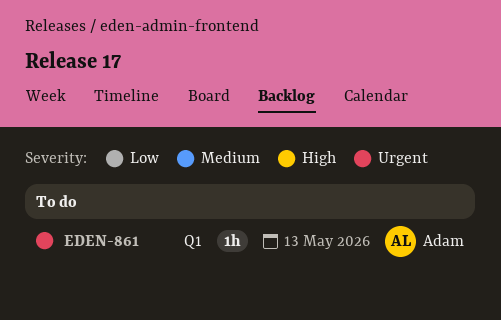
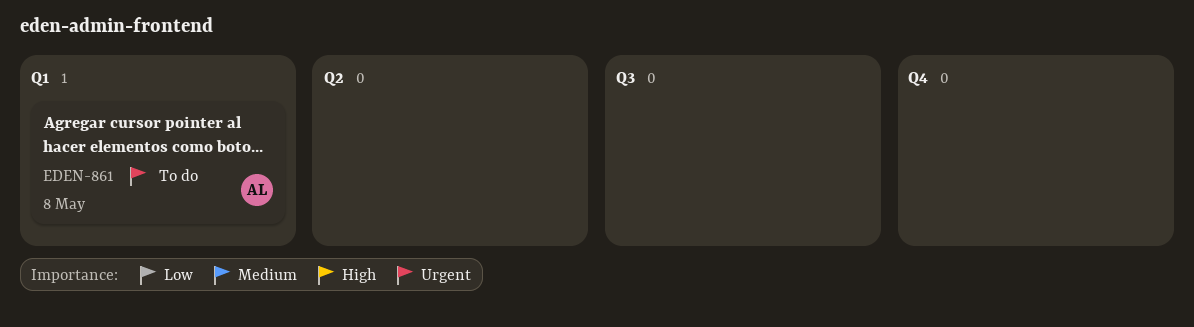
EDEN-861, due: May 13 -> May 8

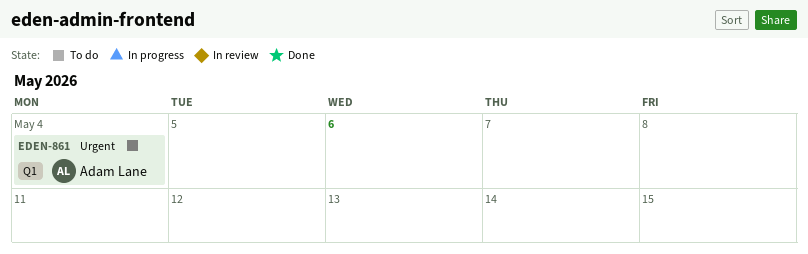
EDEN-861, due: May 8 -> May 4

